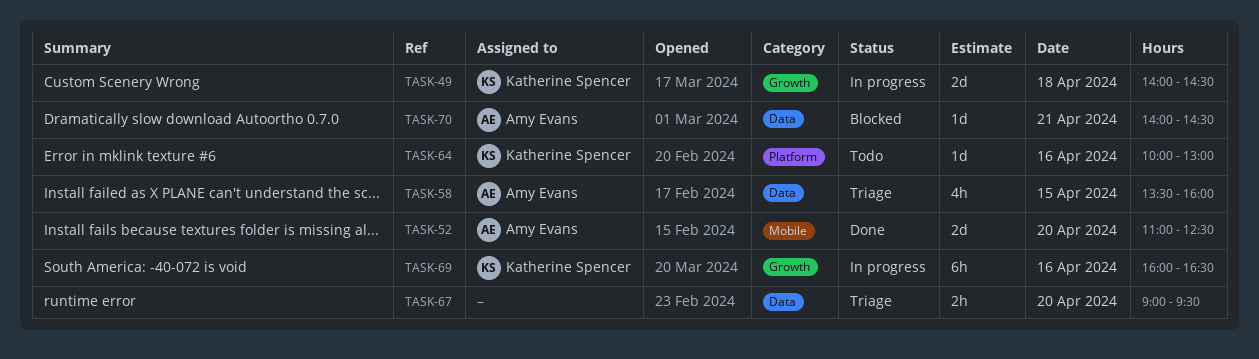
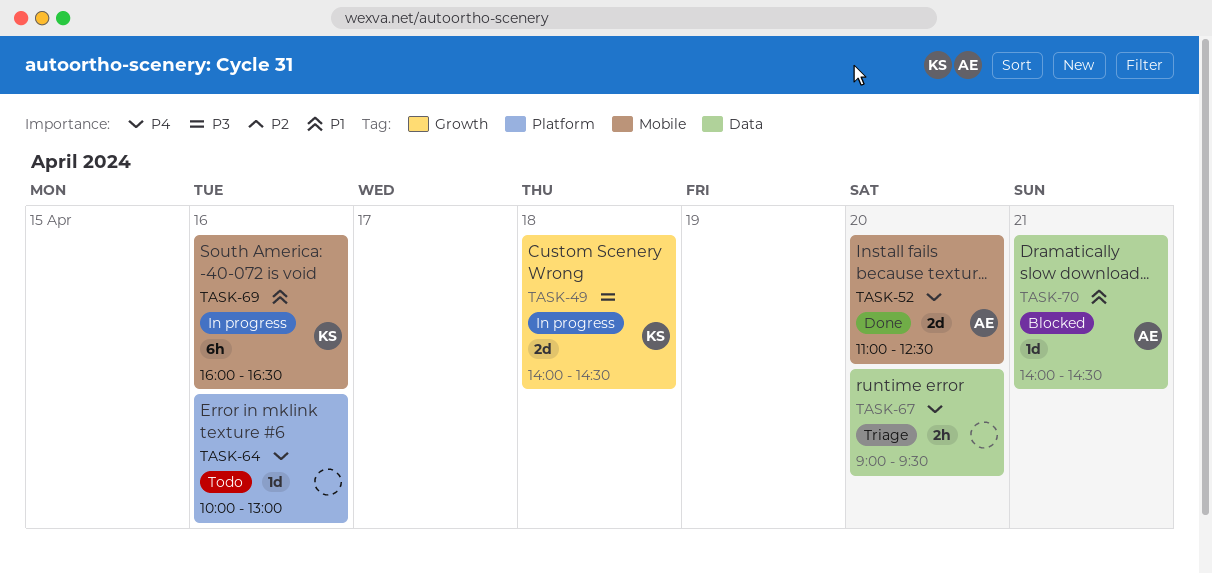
TASK-58: present -> none
TASK-64, owner: Katherine Spencer -> none
TASK-69, label: Growth -> Mobile

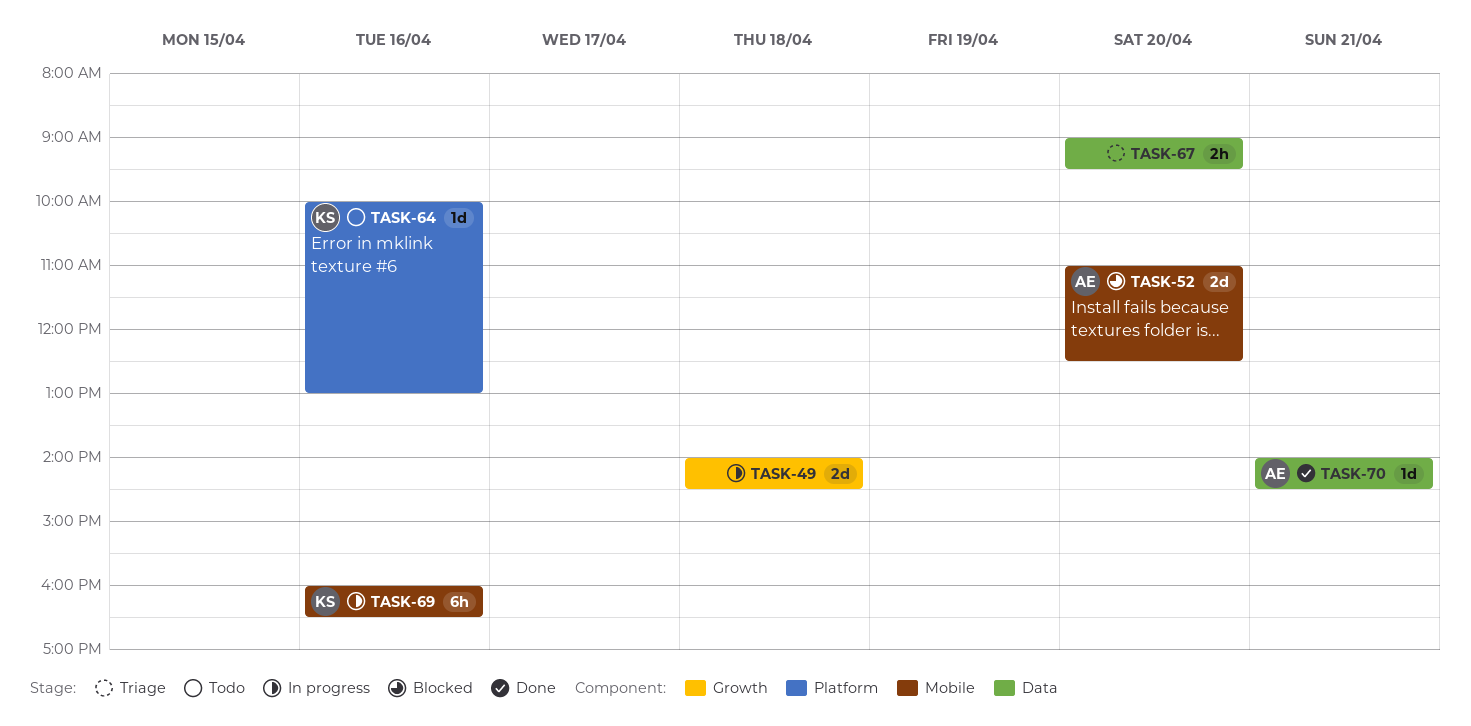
TASK-49, owner: KS -> none
TASK-52, status: Done -> Blocked
TASK-64, owner: none -> KS
TASK-70, status: Blocked -> Done

